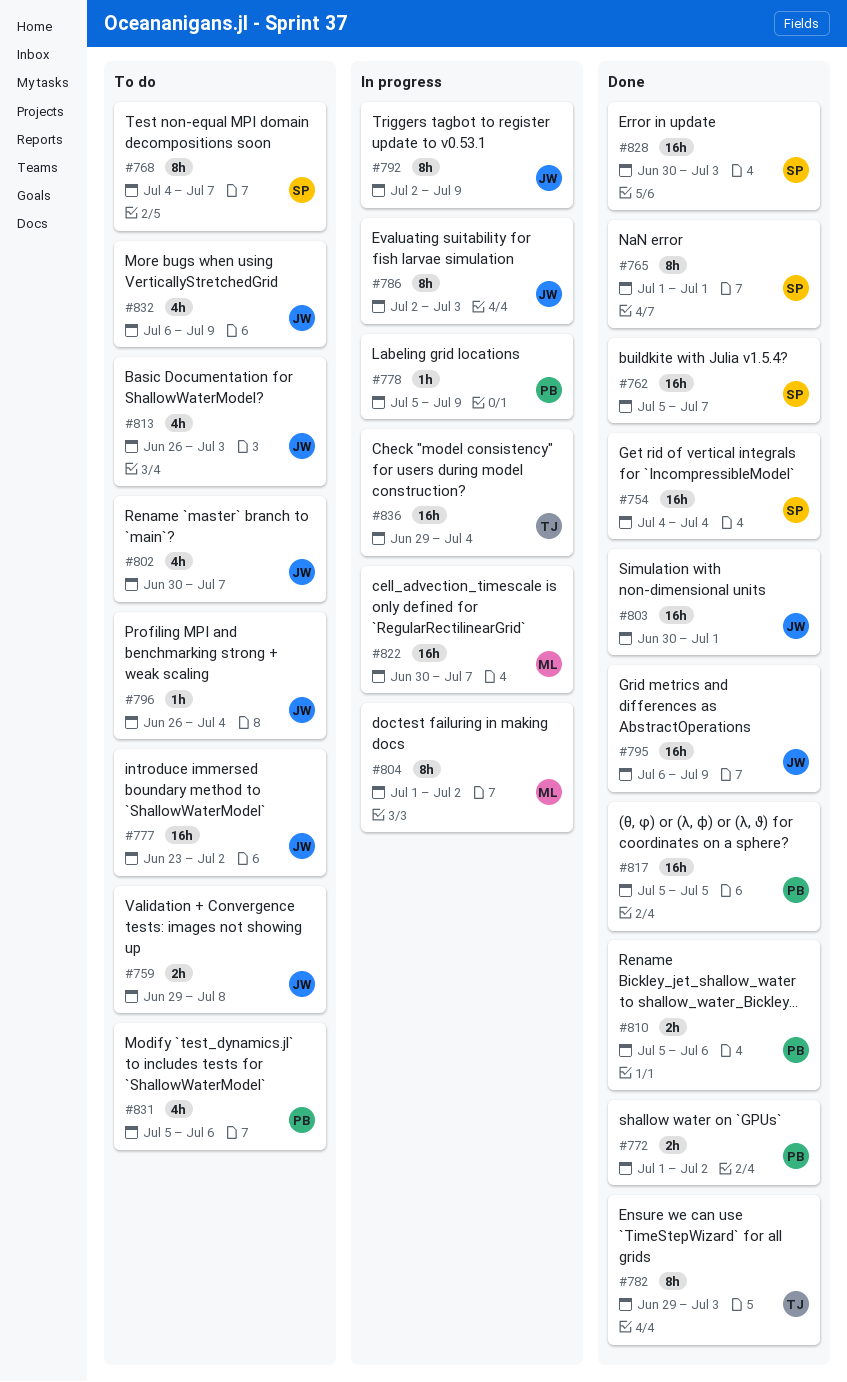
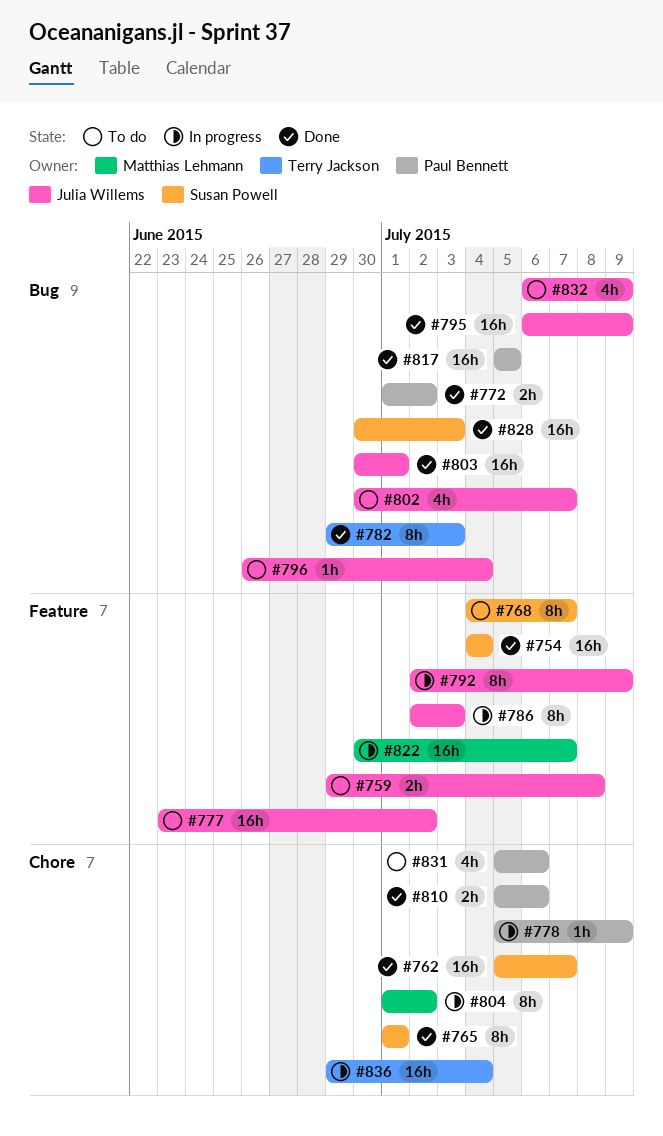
#813: present -> none

